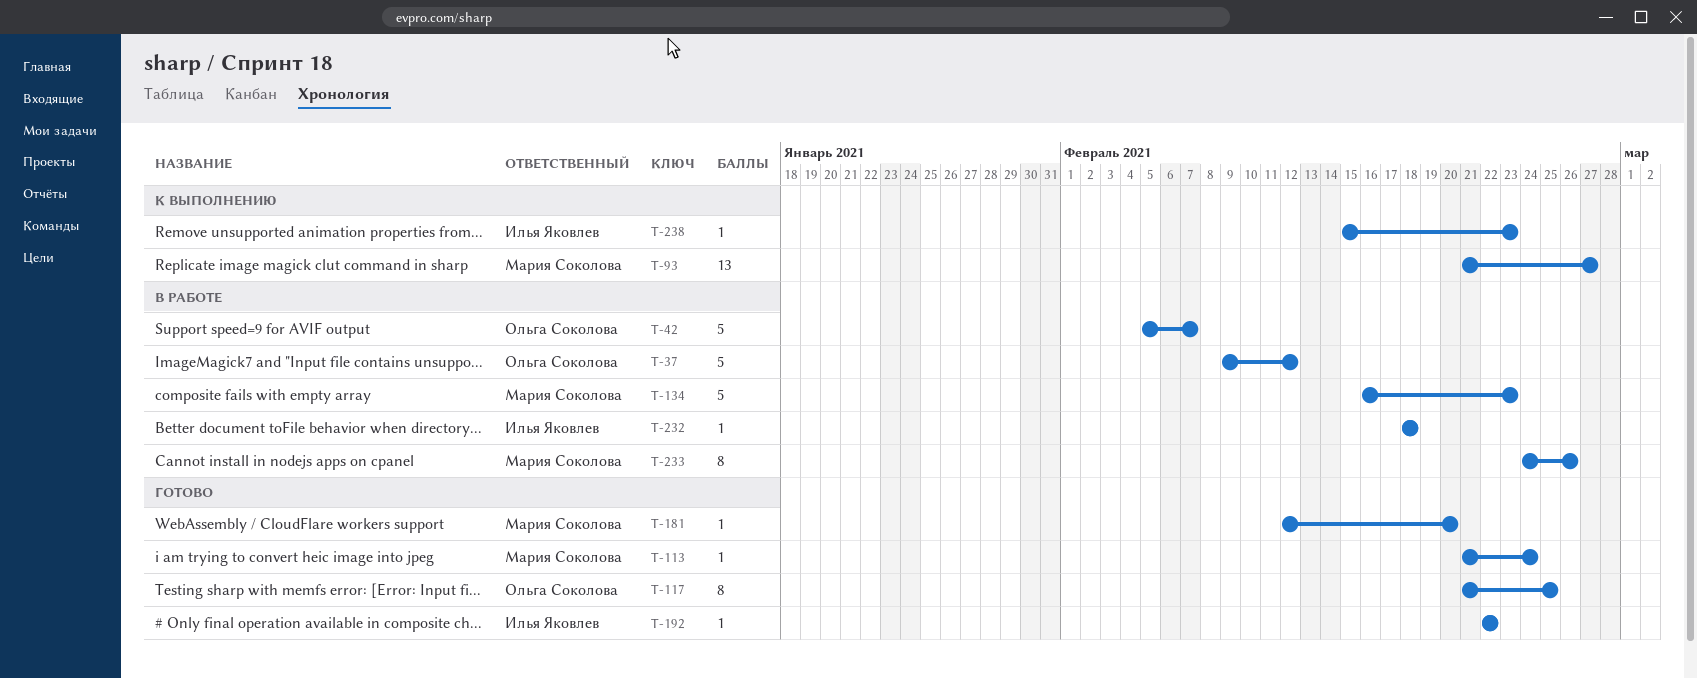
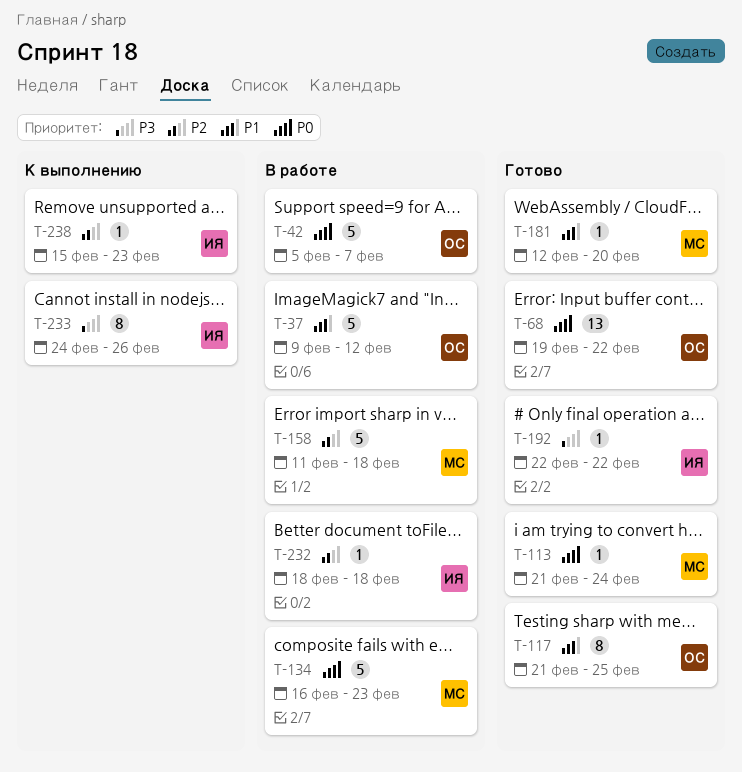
T-68: none -> present
T-93: present -> none
T-158: none -> present
T-233, status: В работе -> К выполнению
T-233, owner: Мария Соколова -> Илья Яковлев

